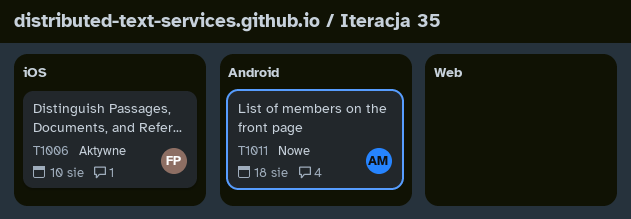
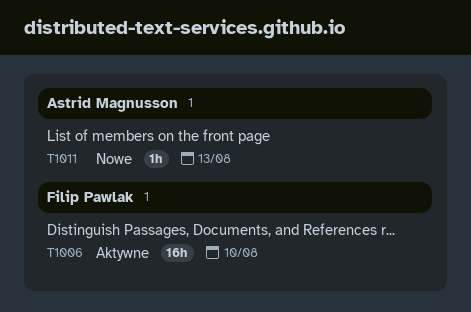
T1011, due: Aug 18 -> Aug 13

